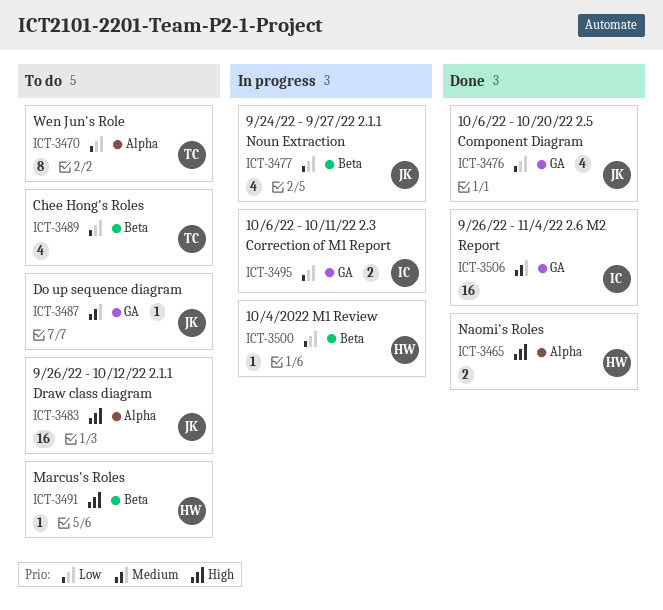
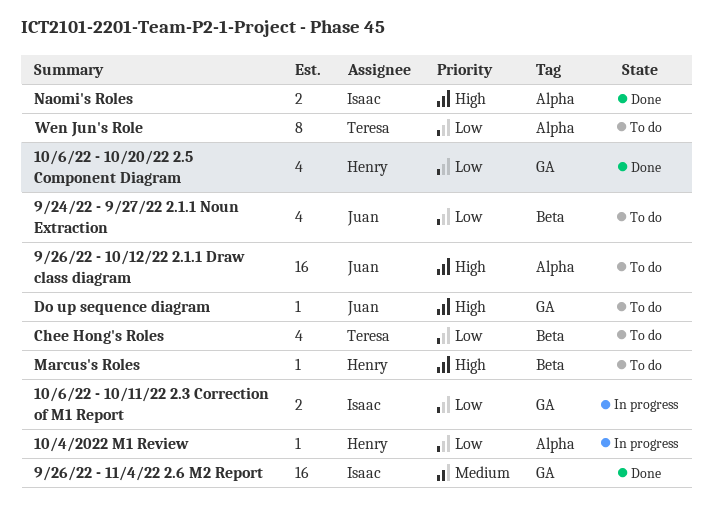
10/4/2022 M1 Review, label: Beta -> Alpha
10/6/22 - 10/20/22 2.5 Component Diagram, owner: Juan -> Henry
9/24/22 - 9/27/22 2.1.1 Noun Extraction, status: In progress -> To do
Do up sequence diagram, priority: Medium -> High
Naomi's Roles, owner: Henry -> Isaac

